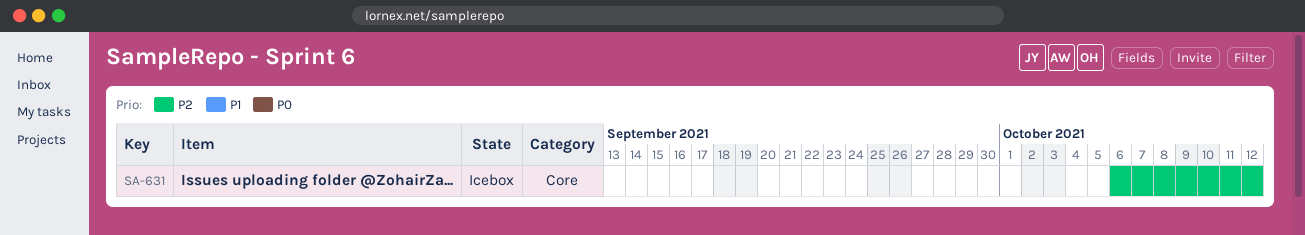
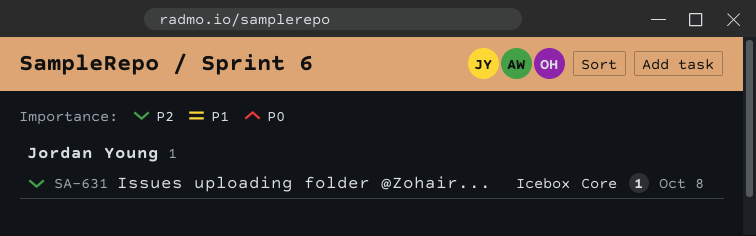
SA-631, due: Oct 12 -> Oct 8

